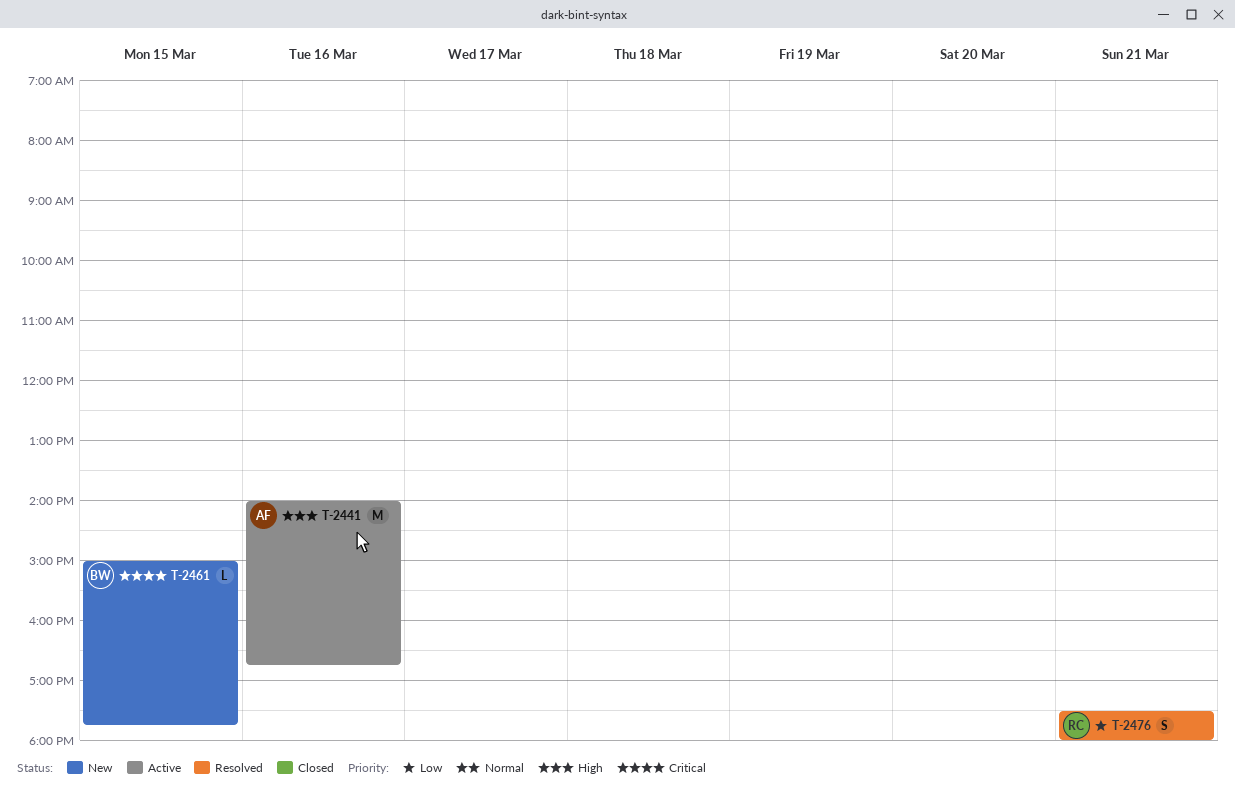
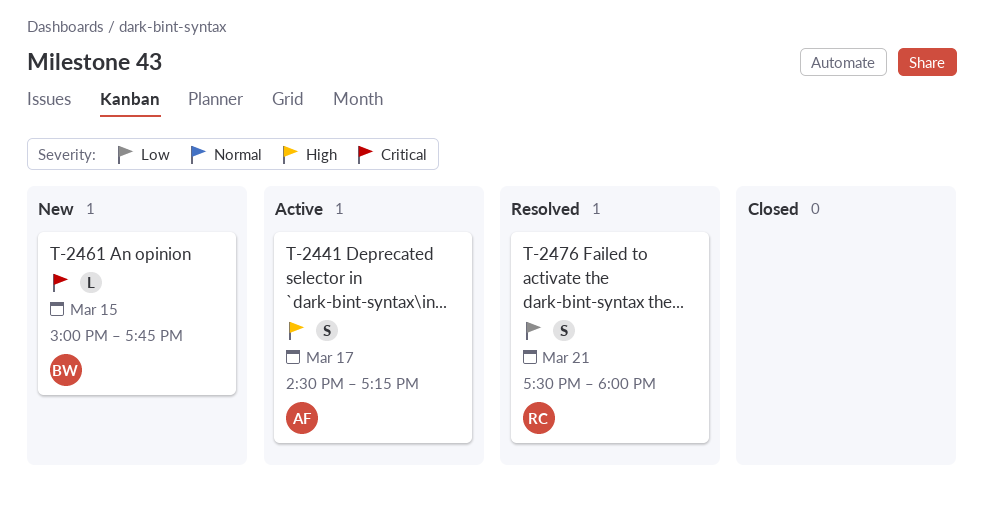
T-2441, estimate: M -> S
T-2441, day: Mar 16 -> Mar 17
T-2441, begins: 14:00 -> 14:30
T-2441, ends: 16:45 -> 17:15

